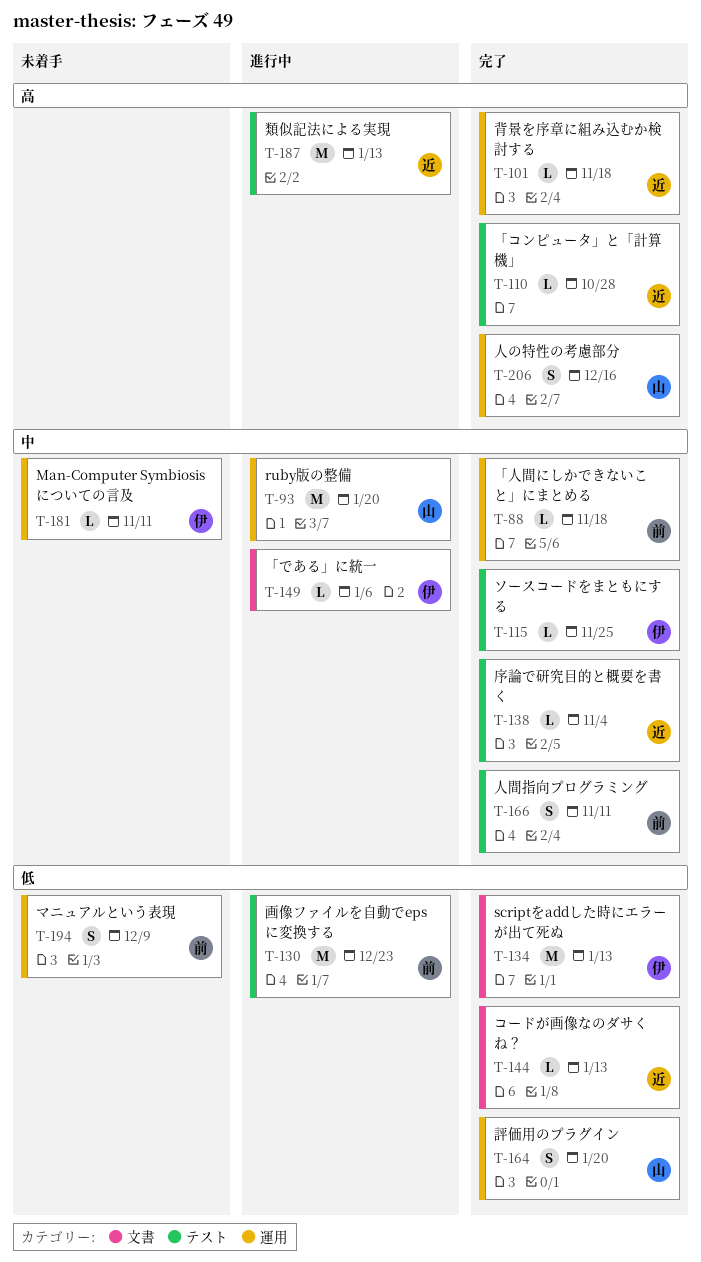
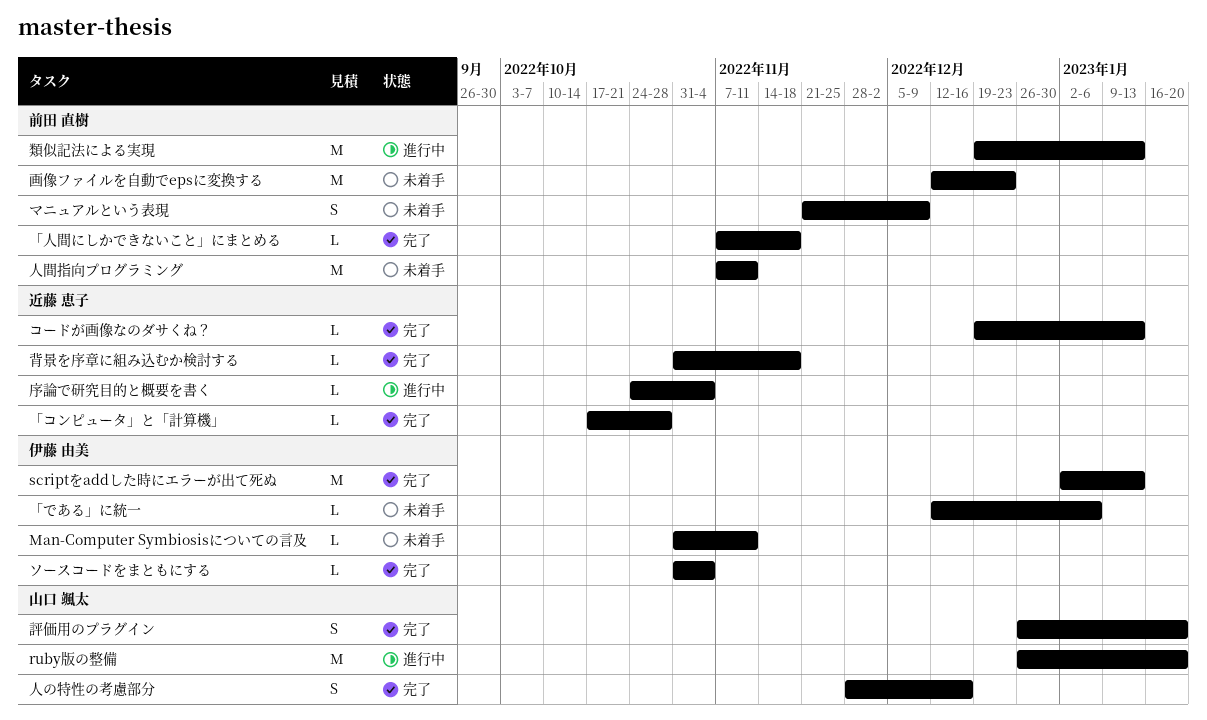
「である」に統一, status: 進行中 -> 未着手
ソースコードをまともにする, due: Nov 25 -> Nov 4
人間指向プログラミング, status: 完了 -> 未着手
人間指向プログラミング, estimate: S -> M
序論で研究目的と概要を書く, status: 完了 -> 進行中
画像ファイルを自動でepsに変換する, status: 進行中 -> 未着手
類似記法による実現, owner: 近藤 恵子 -> 前田 直樹

